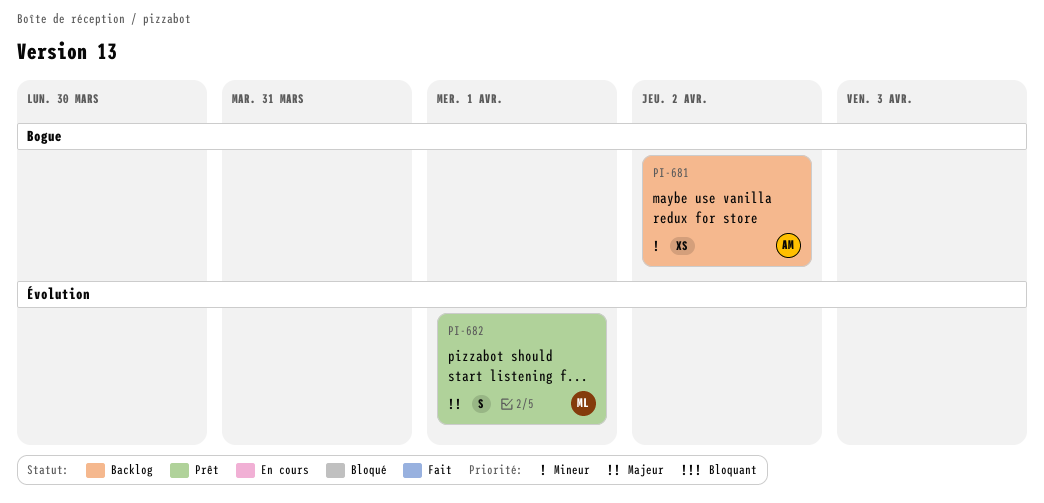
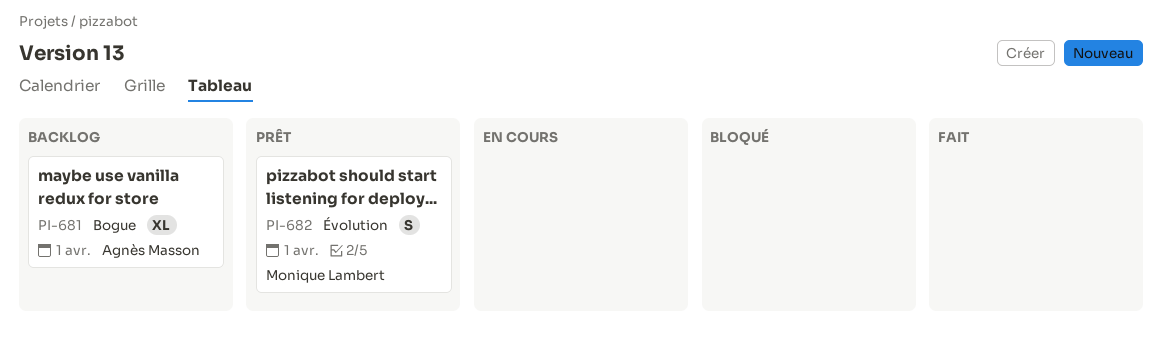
PI-681, estimate: XS -> XL
PI-681, due: Apr 2 -> Apr 1

